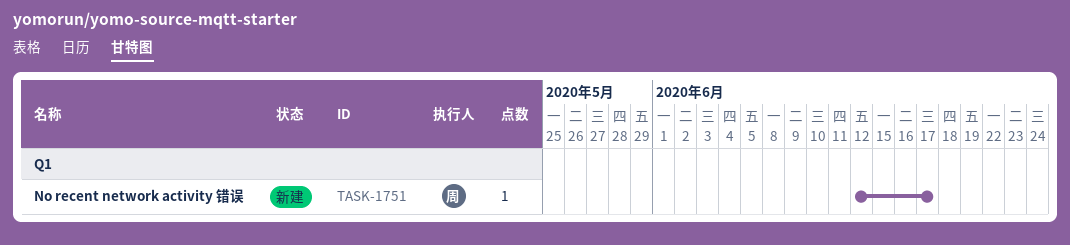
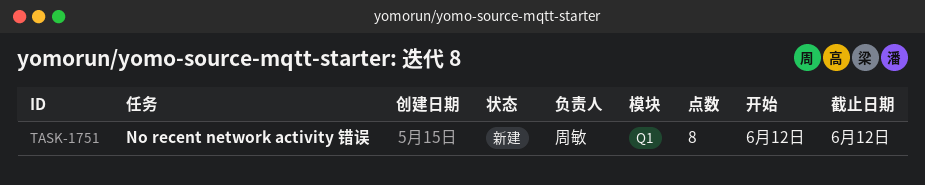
TASK-1751, estimate: 1 -> 8
TASK-1751, due: Jun 17 -> Jun 12

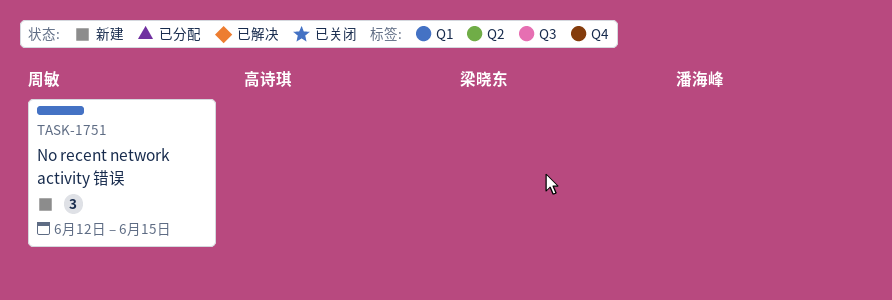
TASK-1751, estimate: 8 -> 3
TASK-1751, due: Jun 12 -> Jun 15

